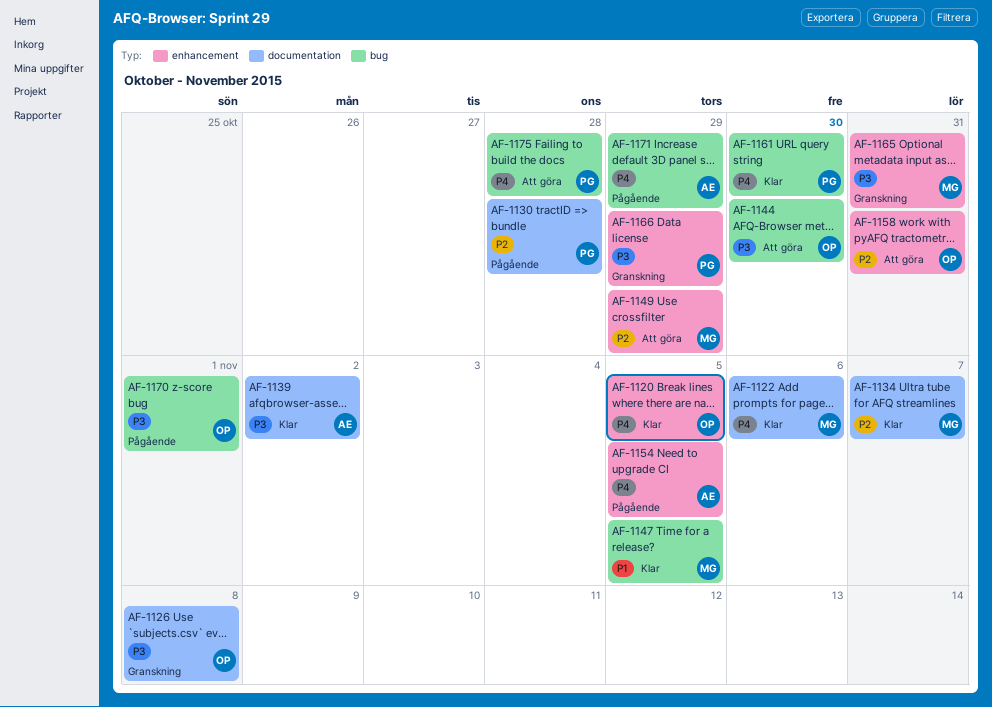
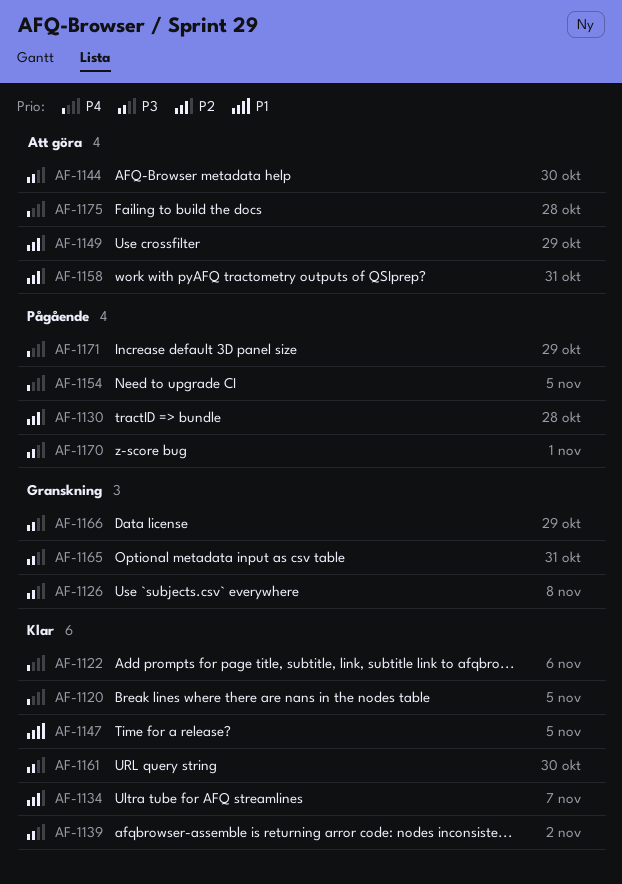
AF-1161, priority: P4 -> P3

